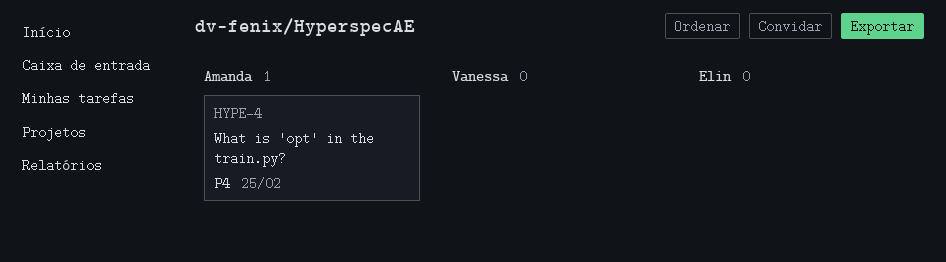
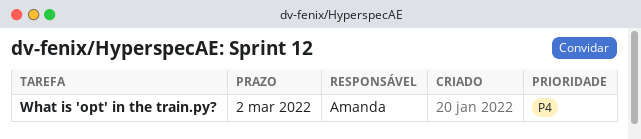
What is 'opt' in the train.py?, due: Feb 25 -> Mar 2

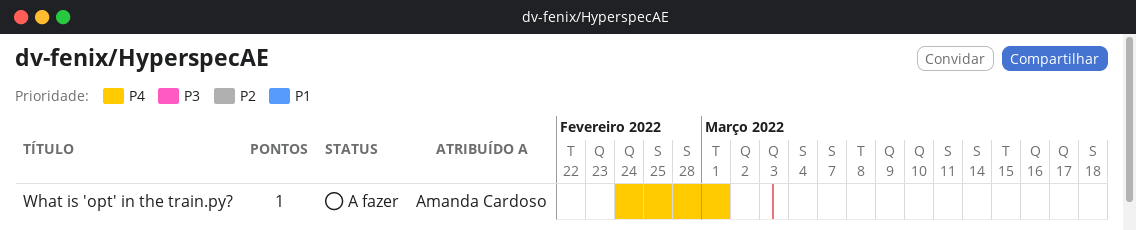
What is 'opt' in the train.py?, due: Mar 2 -> Mar 1

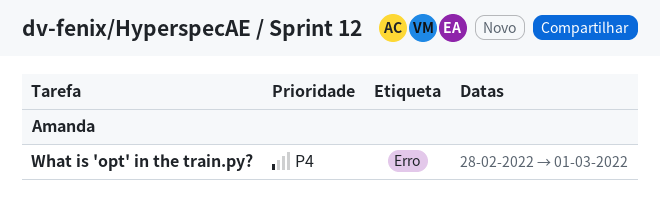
What is 'opt' in the train.py?, start: Feb 24 -> Feb 28

